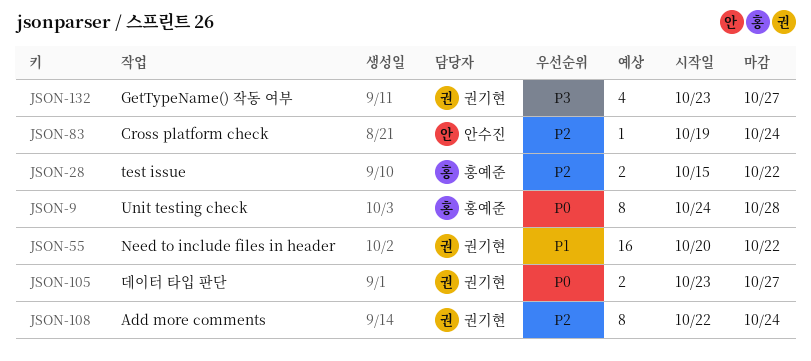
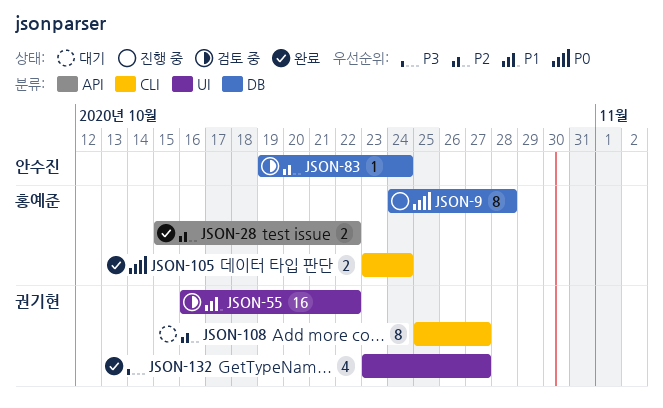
JSON-55, start: Oct 20 -> Oct 16
JSON-105, owner: 권기현 -> 홍예준
JSON-105, due: Oct 27 -> Oct 24
JSON-108, start: Oct 22 -> Oct 25
JSON-108, due: Oct 24 -> Oct 27

